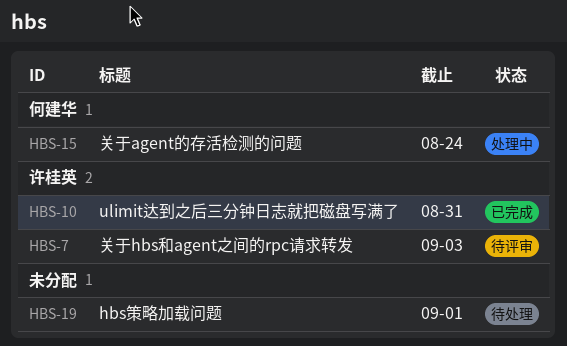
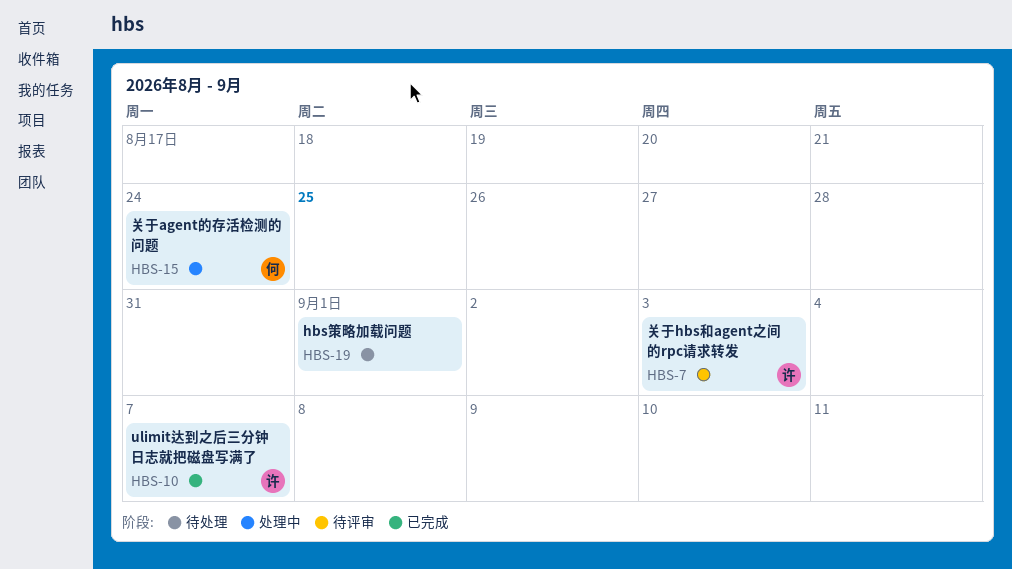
HBS-10, due: Aug 31 -> Sep 7

